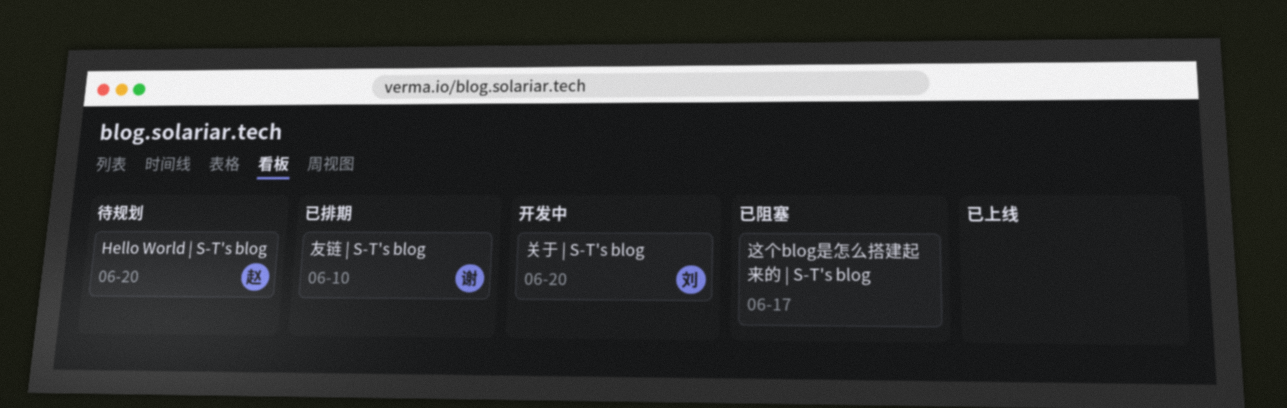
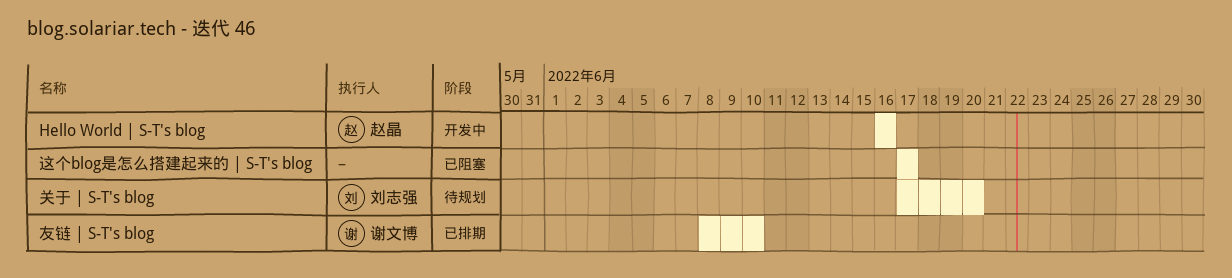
Hello World | S-T's blog, status: 待规划 -> 开发中
Hello World | S-T's blog, due: Jun 20 -> Jun 16
关于 | S-T's blog, status: 开发中 -> 待规划

